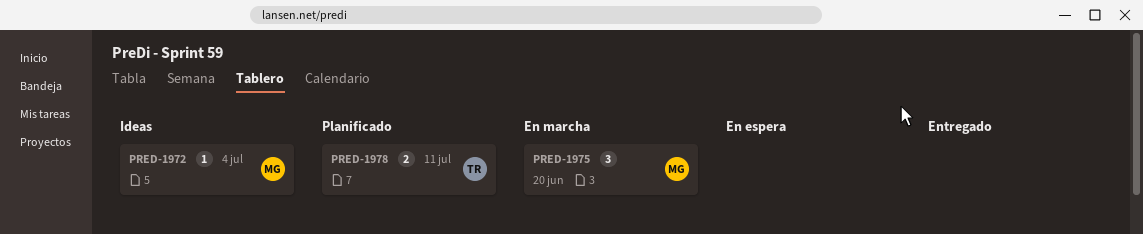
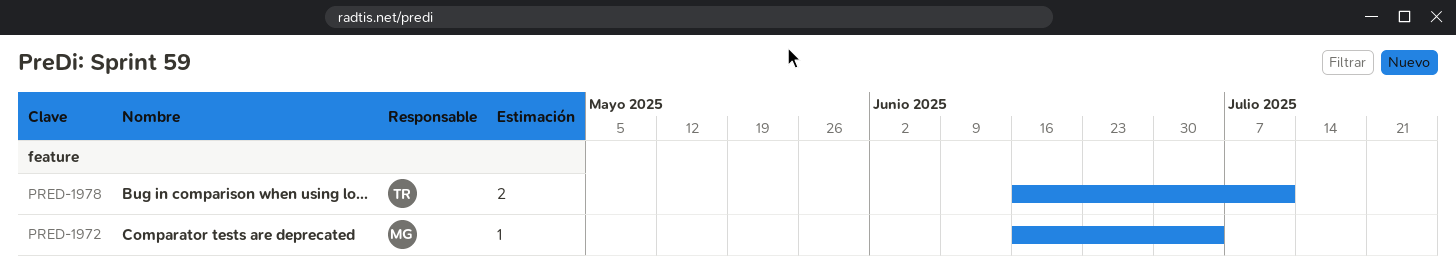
PRED-1975: present -> none

